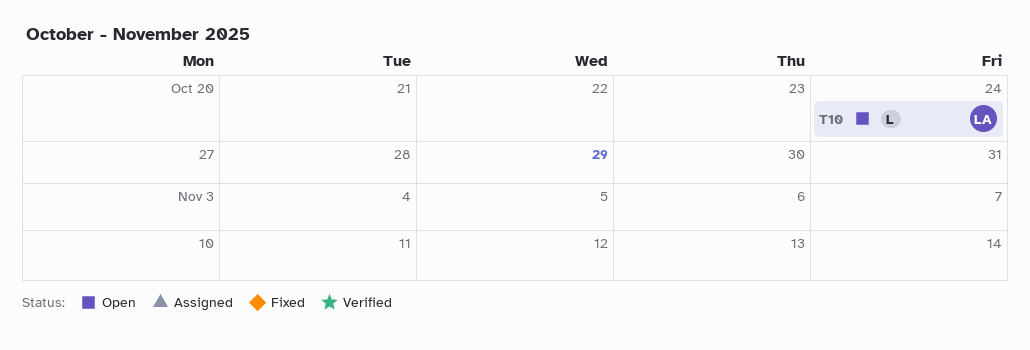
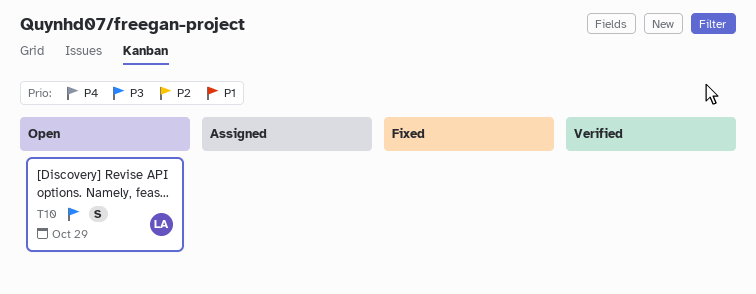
T10, estimate: L -> S
T10, due: Oct 24 -> Oct 29

